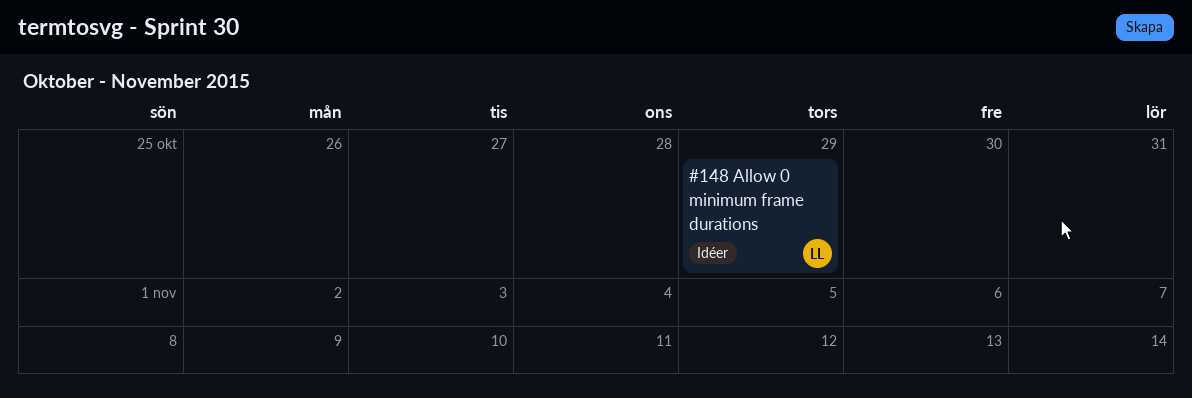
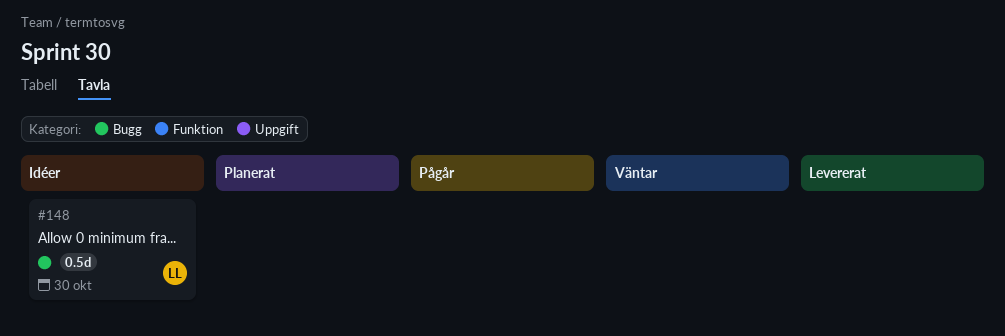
#148, due: Oct 29 -> Oct 30

